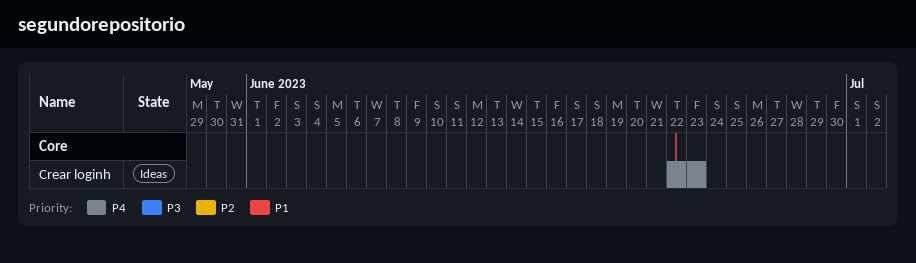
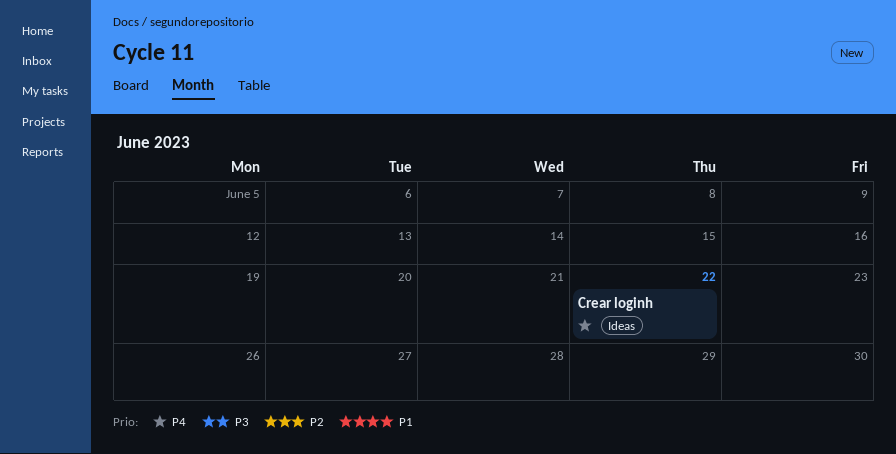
Crear loginh, due: Jun 23 -> Jun 22

